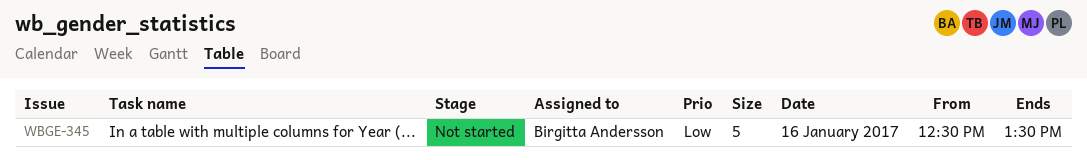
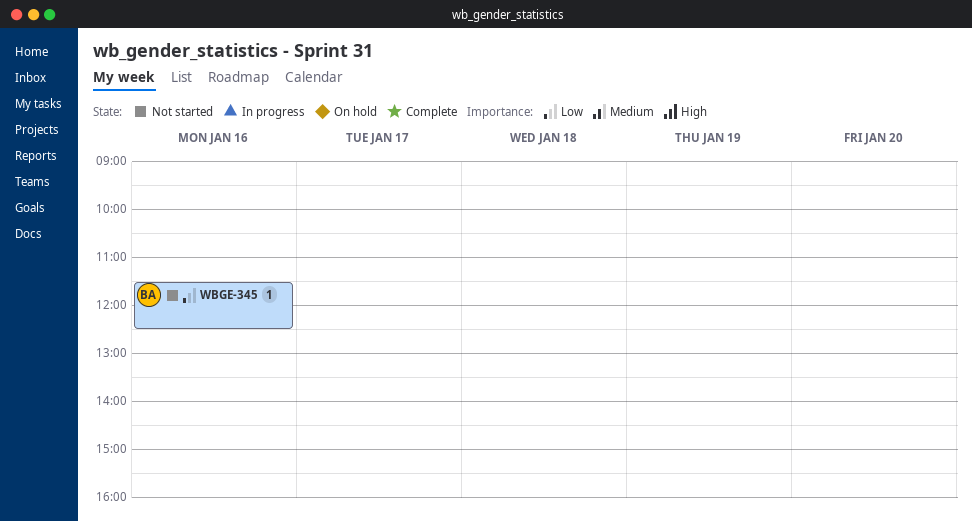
WBGE-345, estimate: 5 -> 1
WBGE-345, begins: 12:30 -> 11:30
WBGE-345, ends: 13:30 -> 12:30

